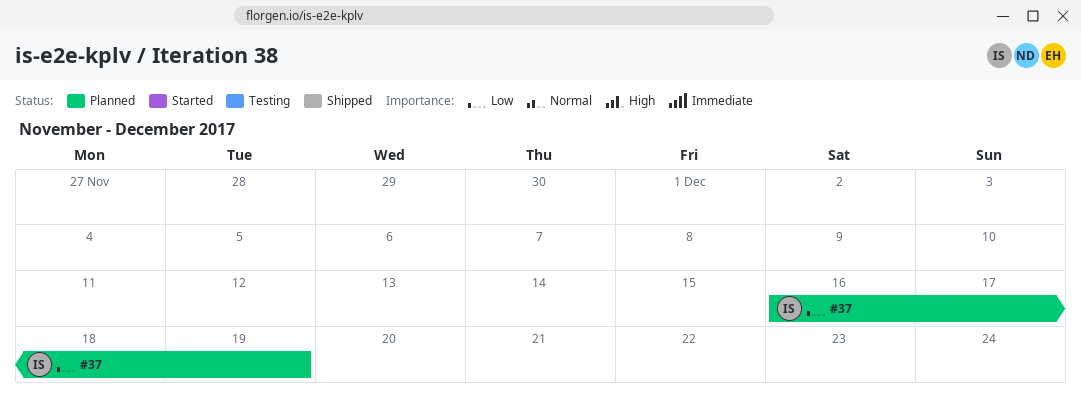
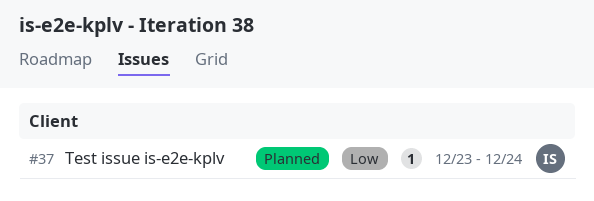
#37, start: Dec 16 -> Dec 23
#37, due: Dec 19 -> Dec 24

